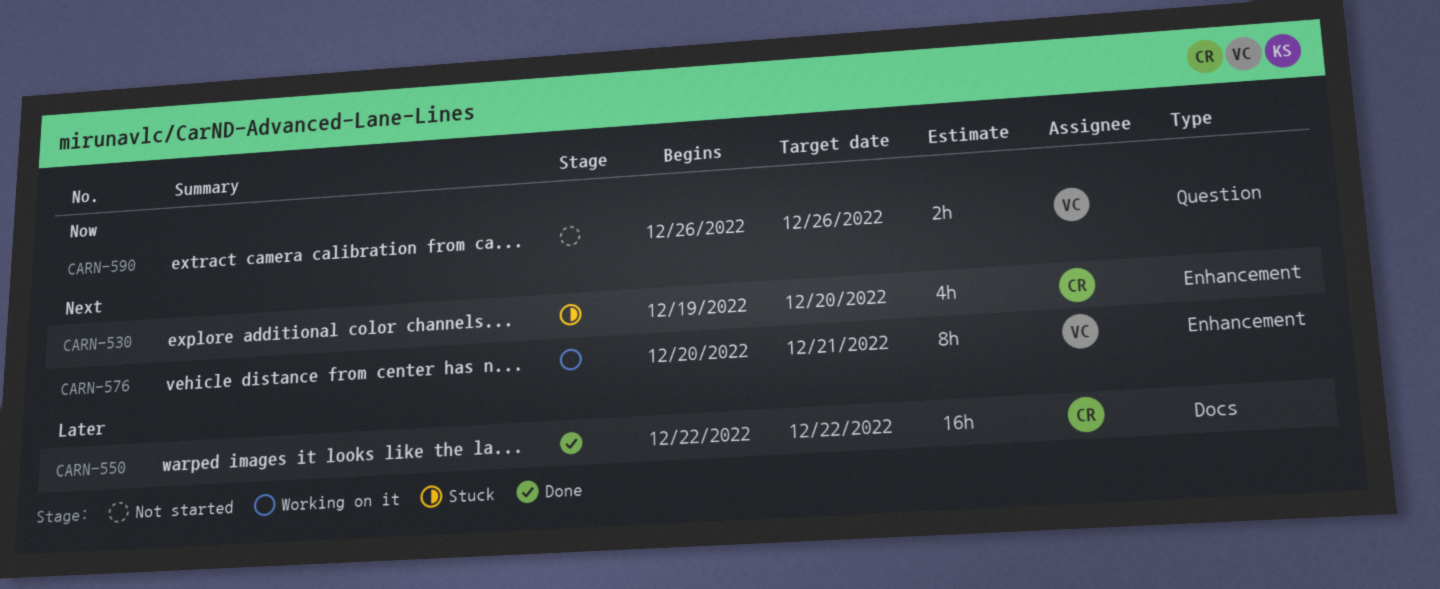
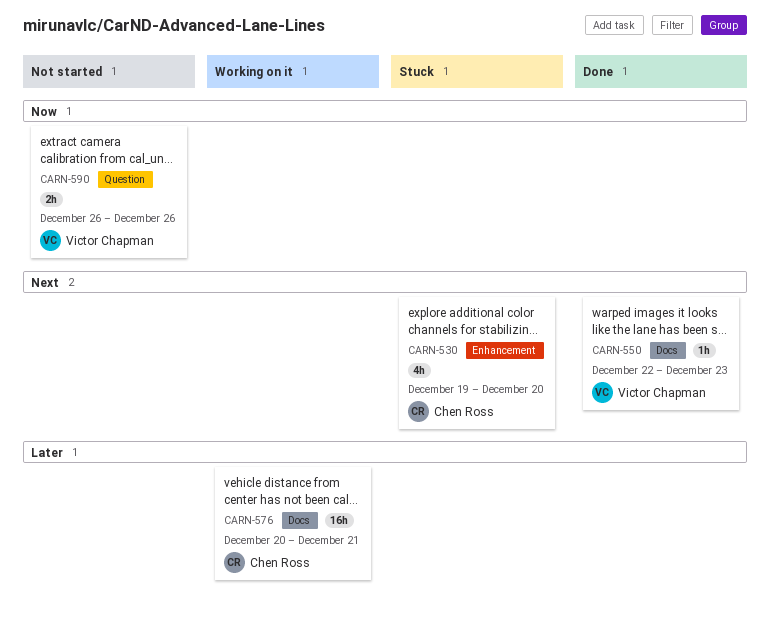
CARN-550, owner: Chen Ross -> Victor Chapman
CARN-550, priority: Later -> Next
CARN-550, estimate: 16h -> 1h
CARN-550, due: Dec 22 -> Dec 23
CARN-576, owner: Victor Chapman -> Chen Ross
CARN-576, priority: Next -> Later
CARN-576, label: Enhancement -> Docs
CARN-576, estimate: 8h -> 16h

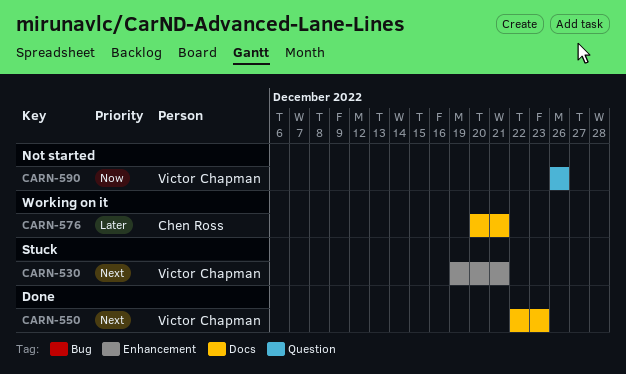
CARN-530, owner: Chen Ross -> Victor Chapman
CARN-530, due: Dec 20 -> Dec 21

